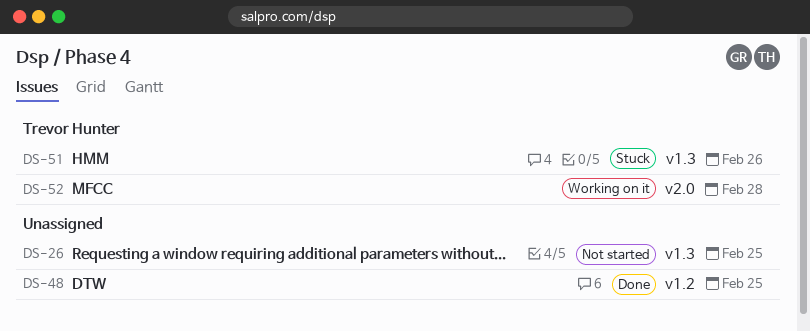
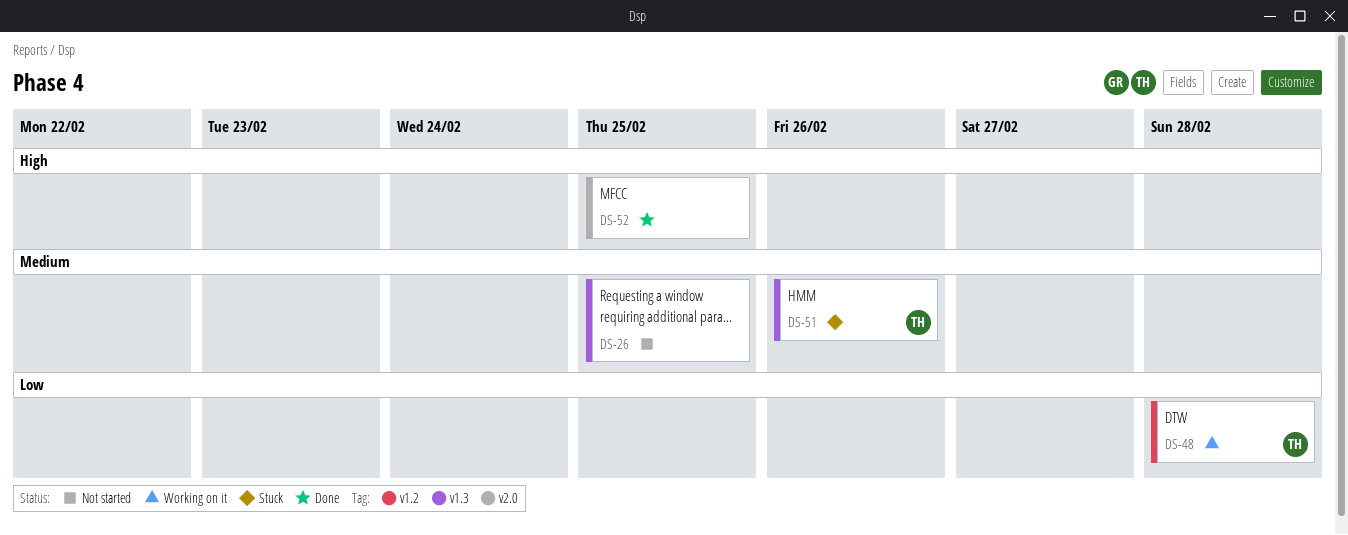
DS-48, status: Done -> Working on it
DS-48, owner: none -> Trevor Hunter
DS-48, due: Feb 25 -> Feb 28
DS-52, status: Working on it -> Done
DS-52, owner: Trevor Hunter -> none
DS-52, due: Feb 28 -> Feb 25

